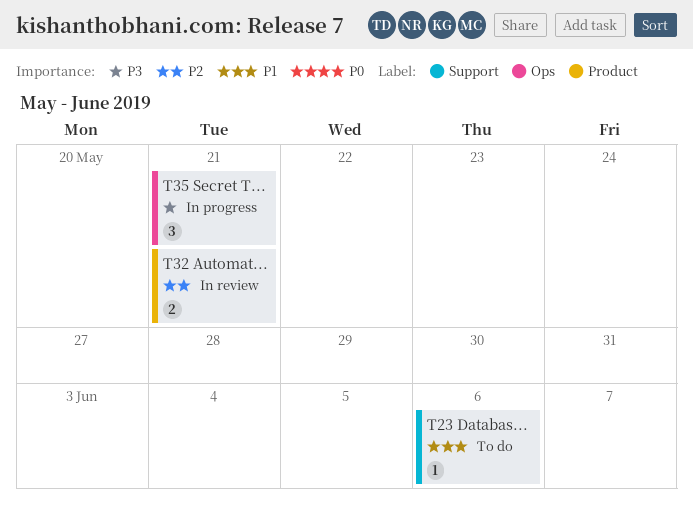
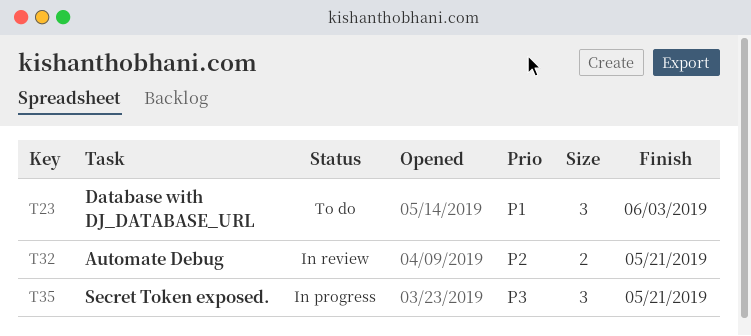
T23, estimate: 1 -> 3
T23, due: Jun 6 -> Jun 3

